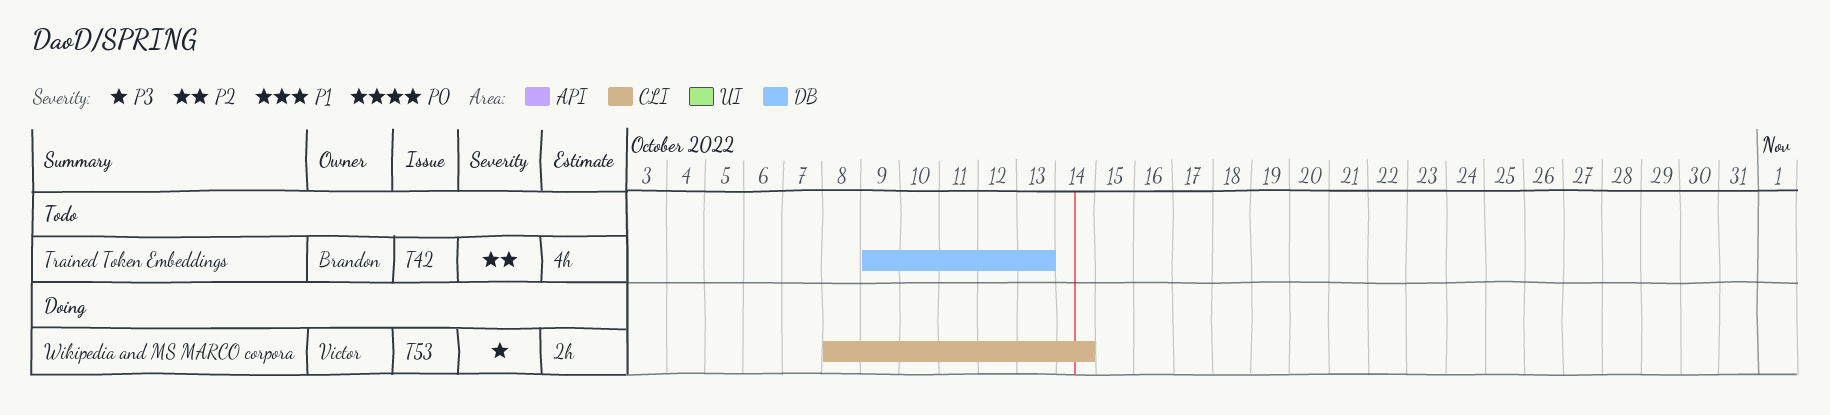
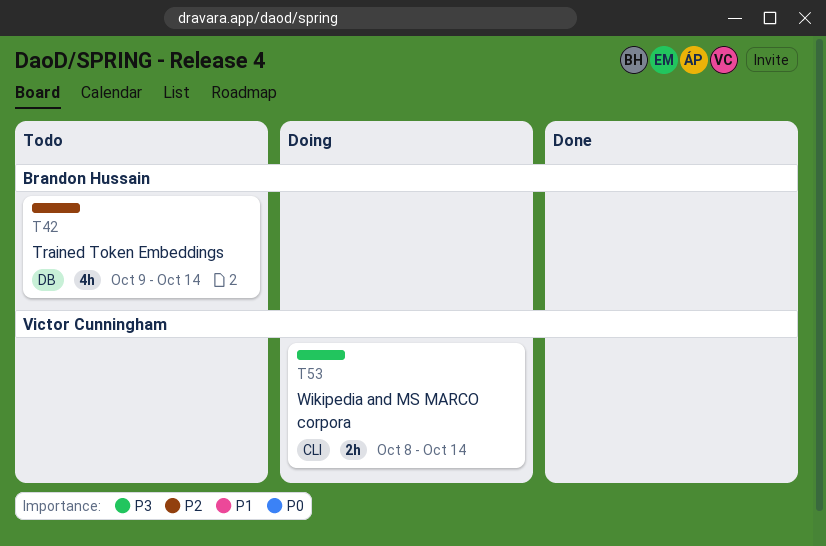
T42, due: Oct 13 -> Oct 14

